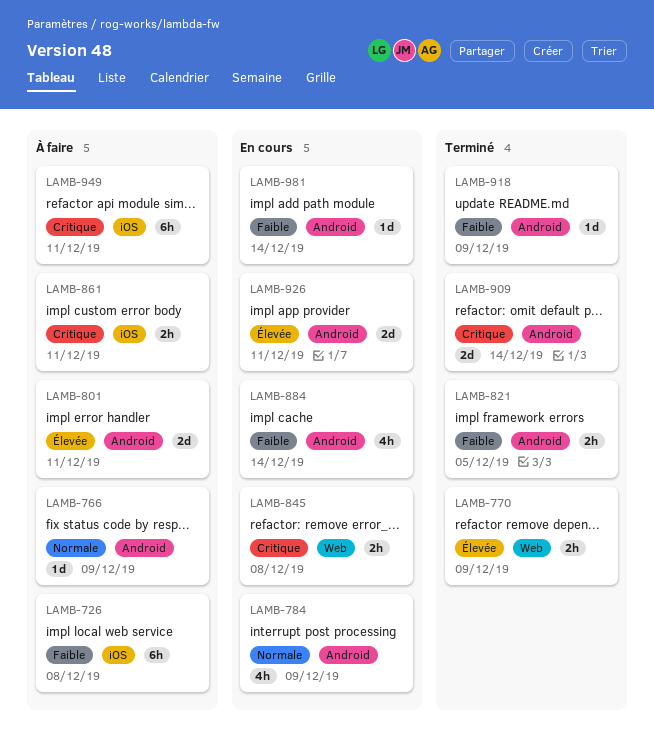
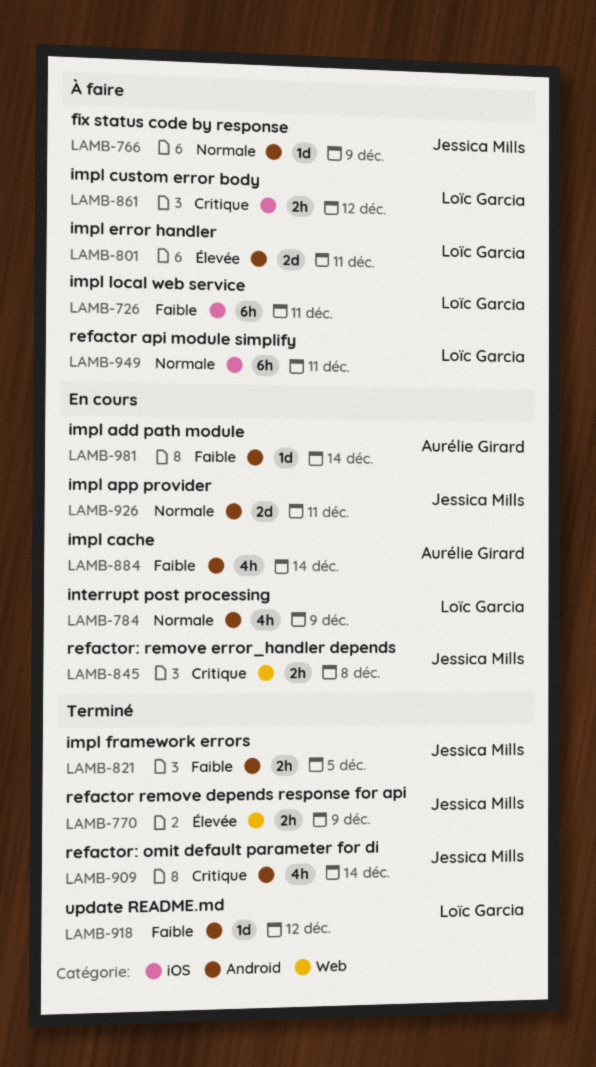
LAMB-726, due: Dec 8 -> Dec 11
LAMB-861, due: Dec 11 -> Dec 12
LAMB-909, estimate: 2d -> 4h
LAMB-918, due: Dec 9 -> Dec 12
LAMB-926, priority: Élevée -> Normale
LAMB-949, priority: Critique -> Normale

